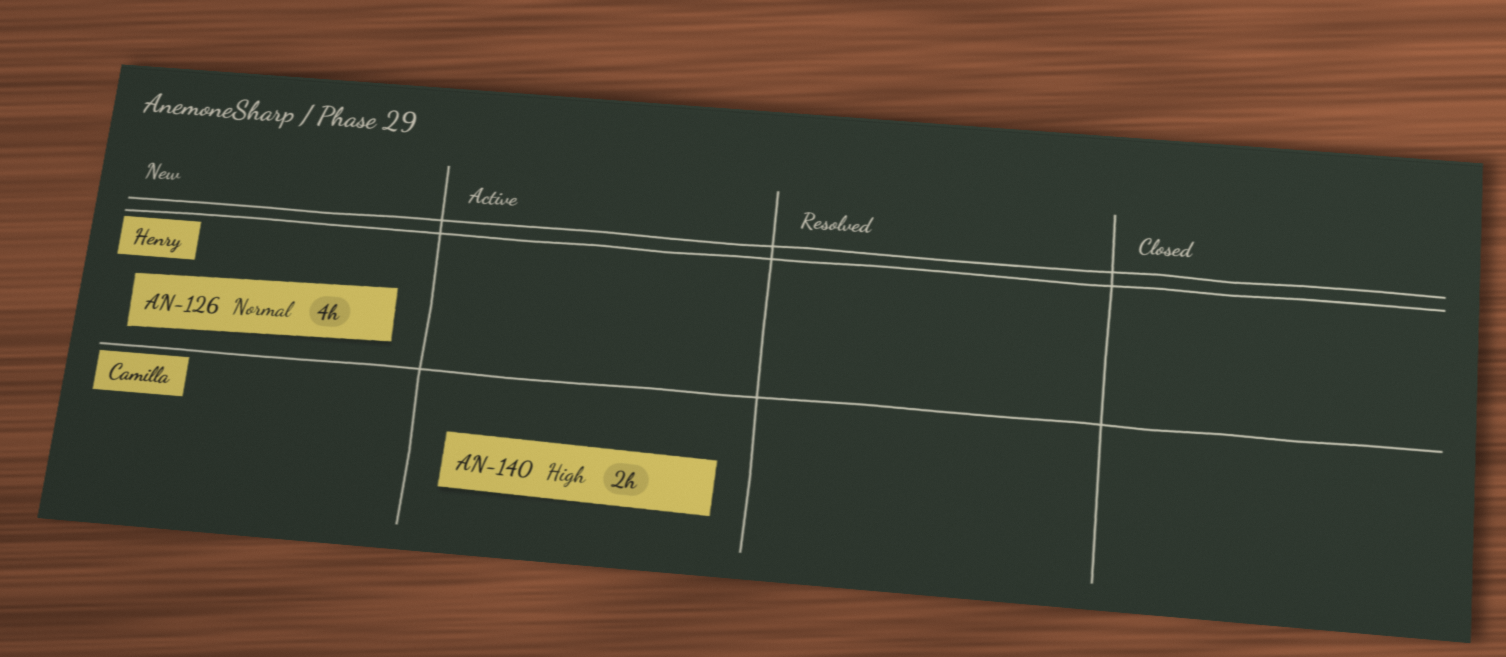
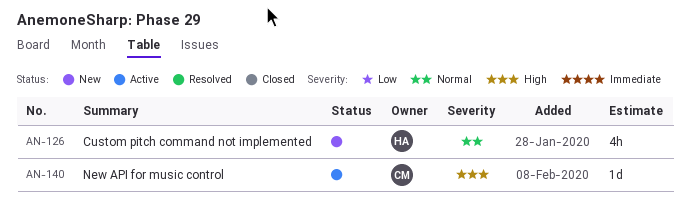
AN-140, estimate: 2h -> 1d

